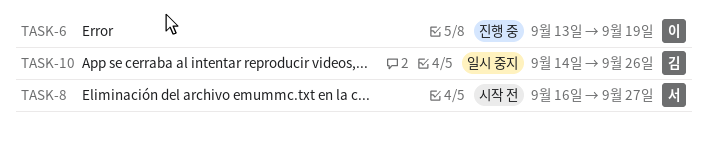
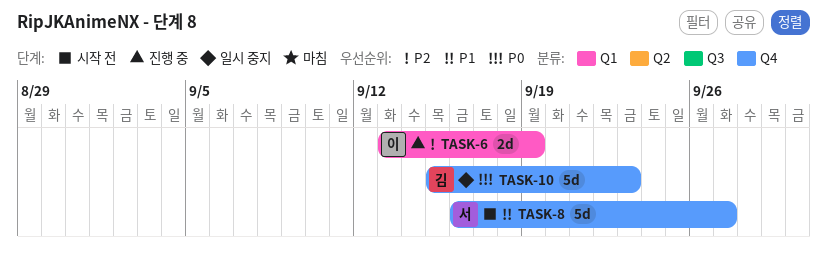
TASK-10, start: Sep 14 -> Sep 15
TASK-10, due: Sep 26 -> Sep 23

